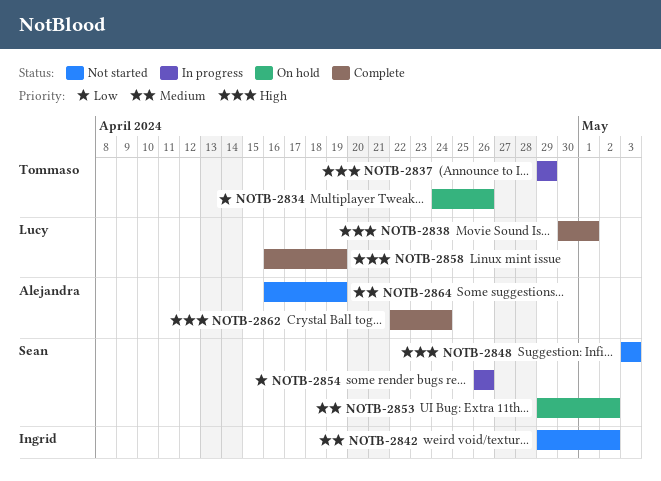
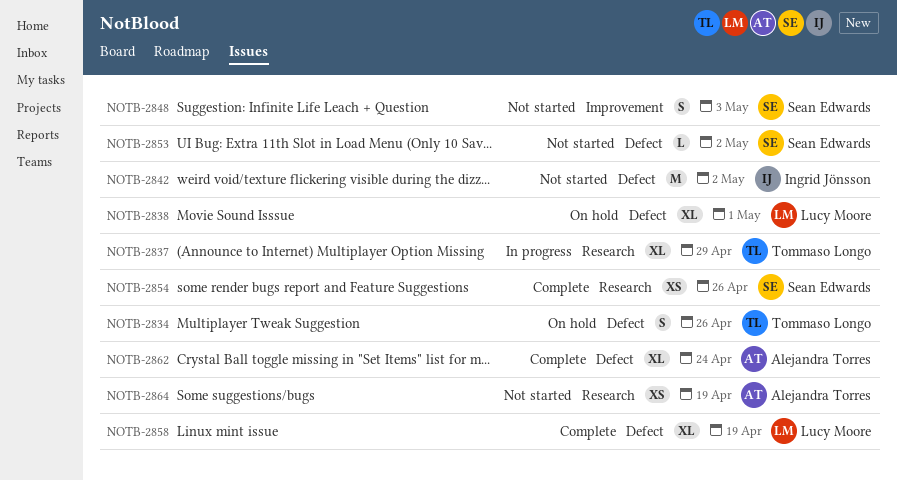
NOTB-2838, status: Complete -> On hold
NOTB-2853, status: On hold -> Not started
NOTB-2854, status: In progress -> Complete

